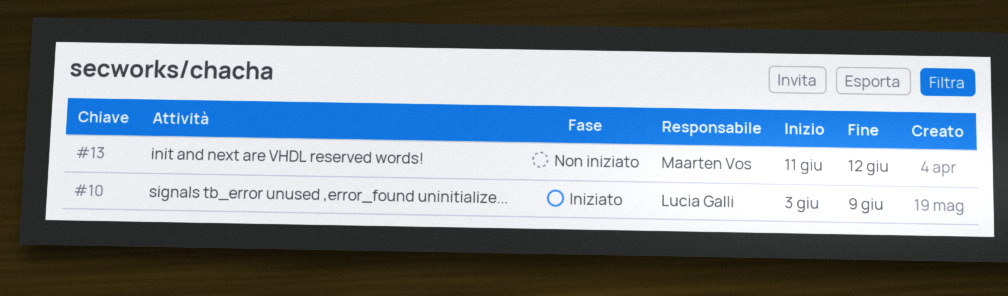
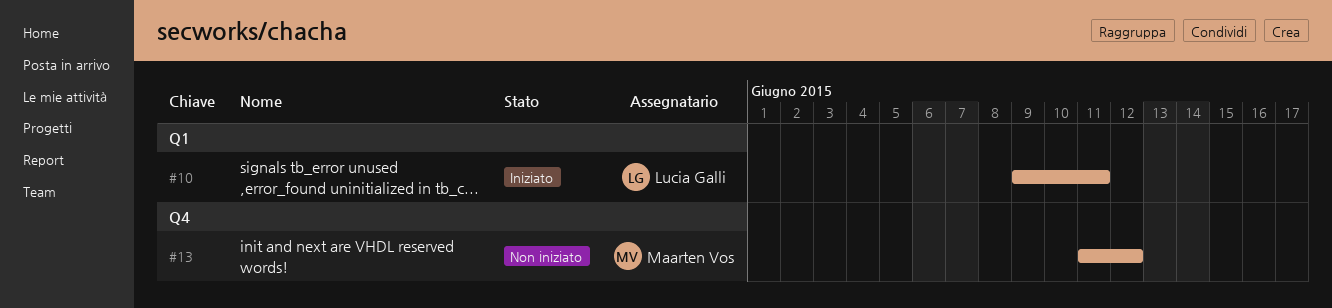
#10, start: Jun 3 -> Jun 9
#10, due: Jun 9 -> Jun 11

